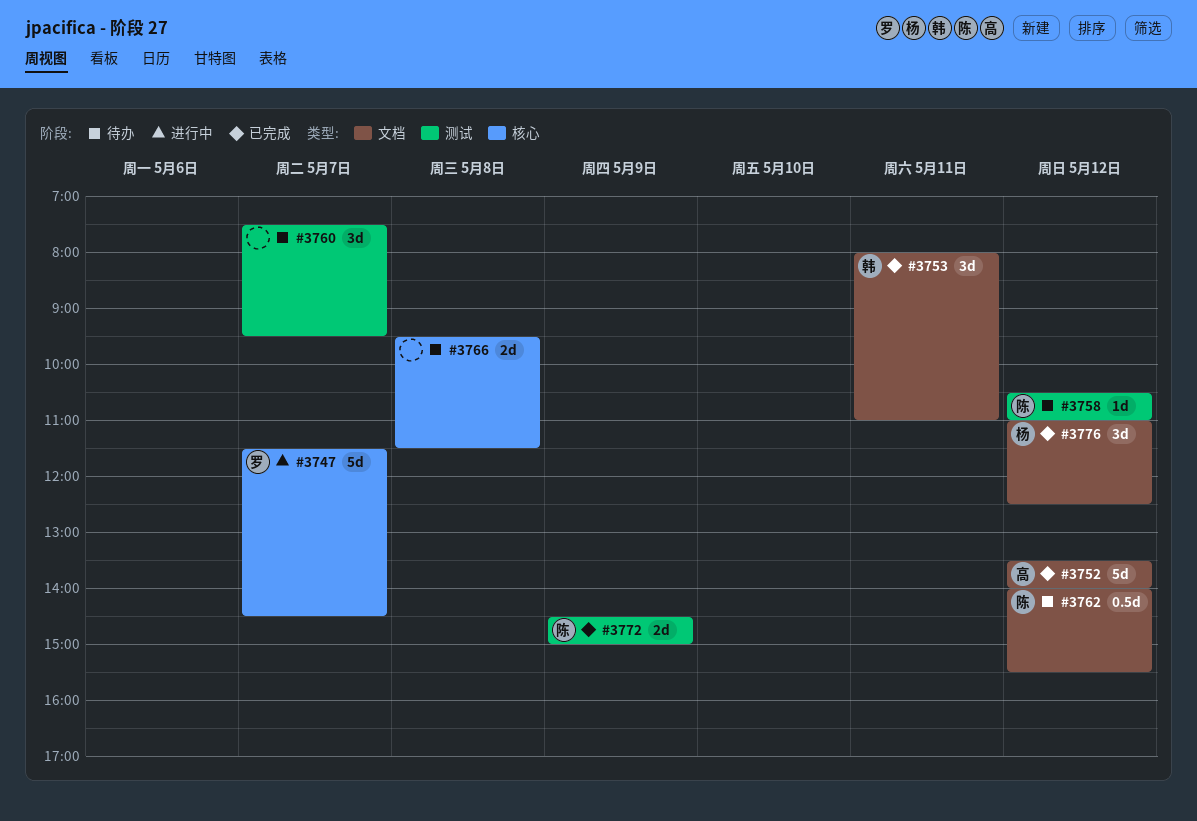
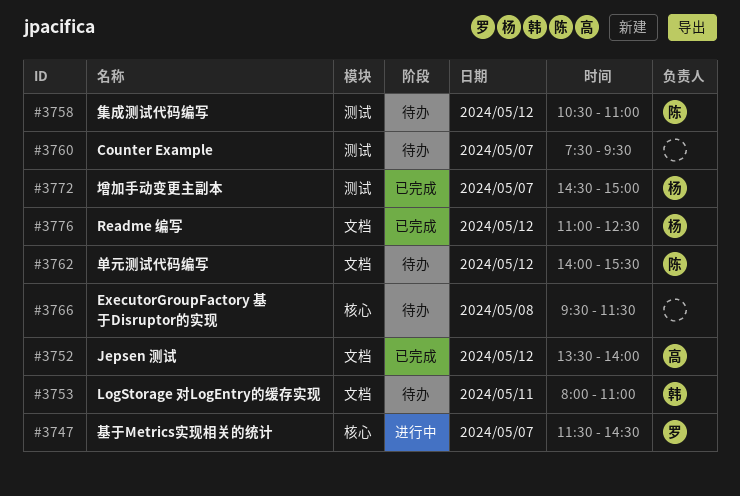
#3753, status: 已完成 -> 待办
#3772, owner: 陈 -> 杨
#3772, day: May 9 -> May 7

